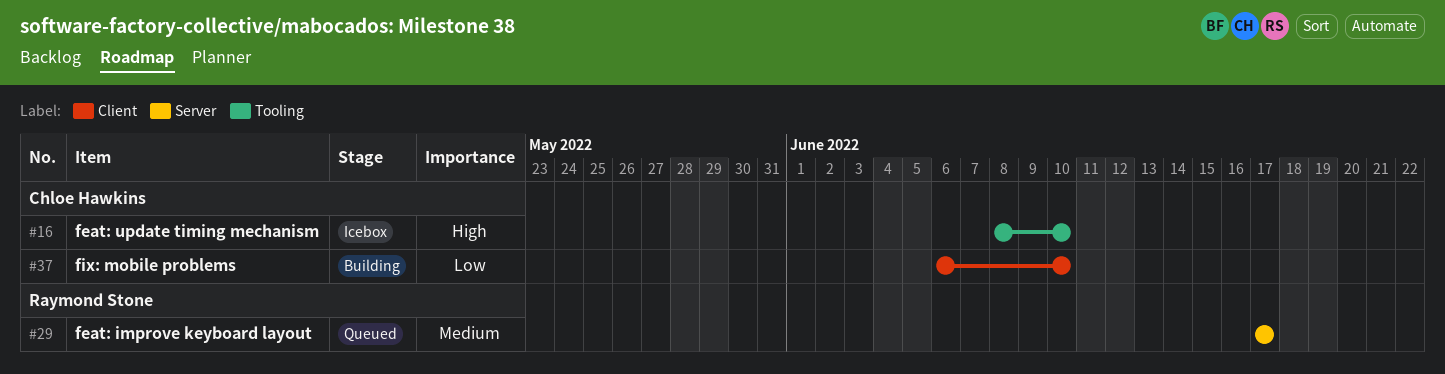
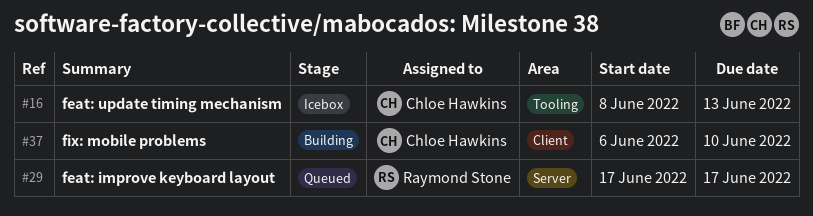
#16, due: Jun 10 -> Jun 13

